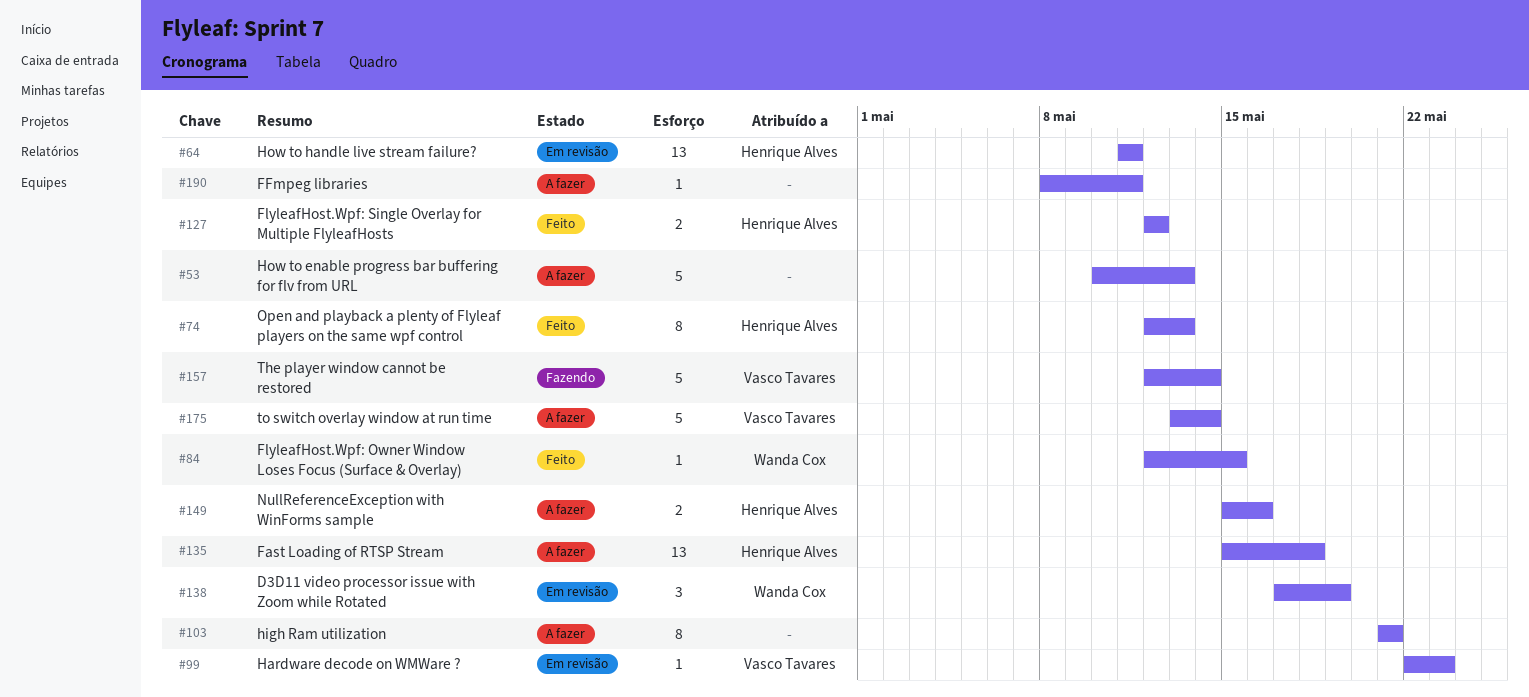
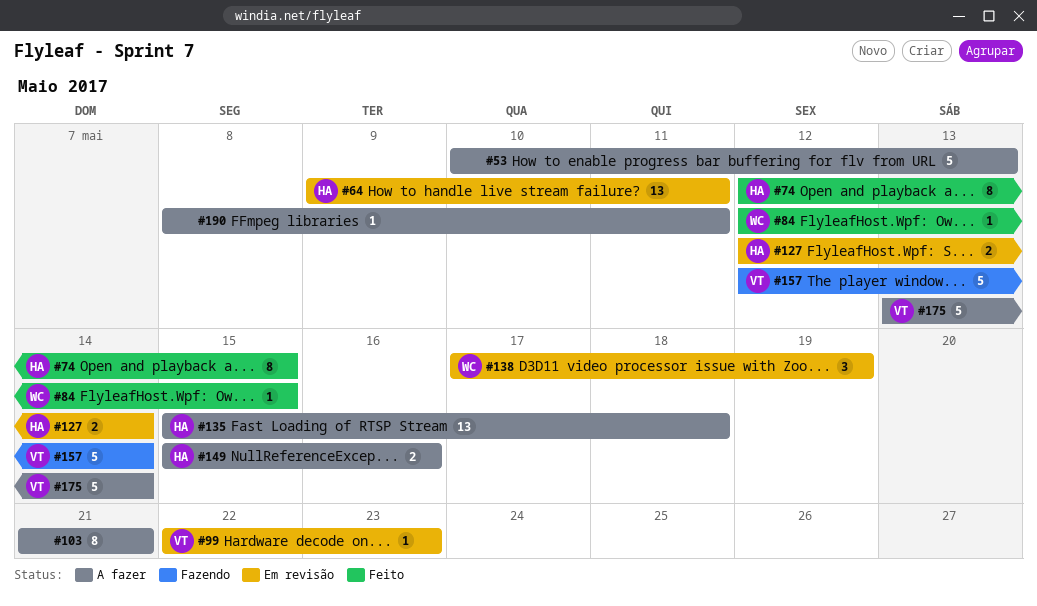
#64, start: May 11 -> May 9
#74, due: May 13 -> May 15
#127, status: Feito -> Em revisão
#127, due: May 12 -> May 14

